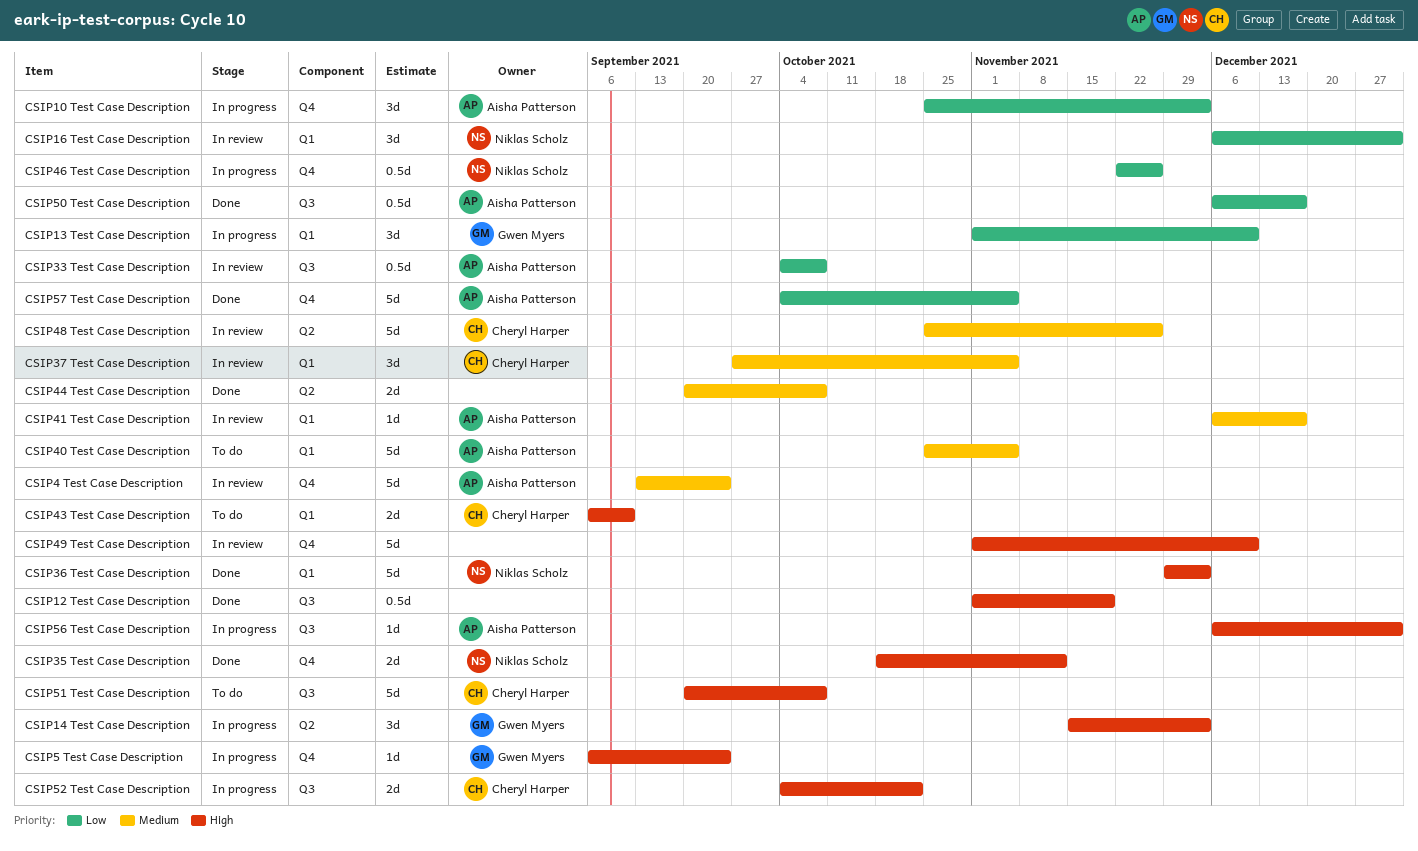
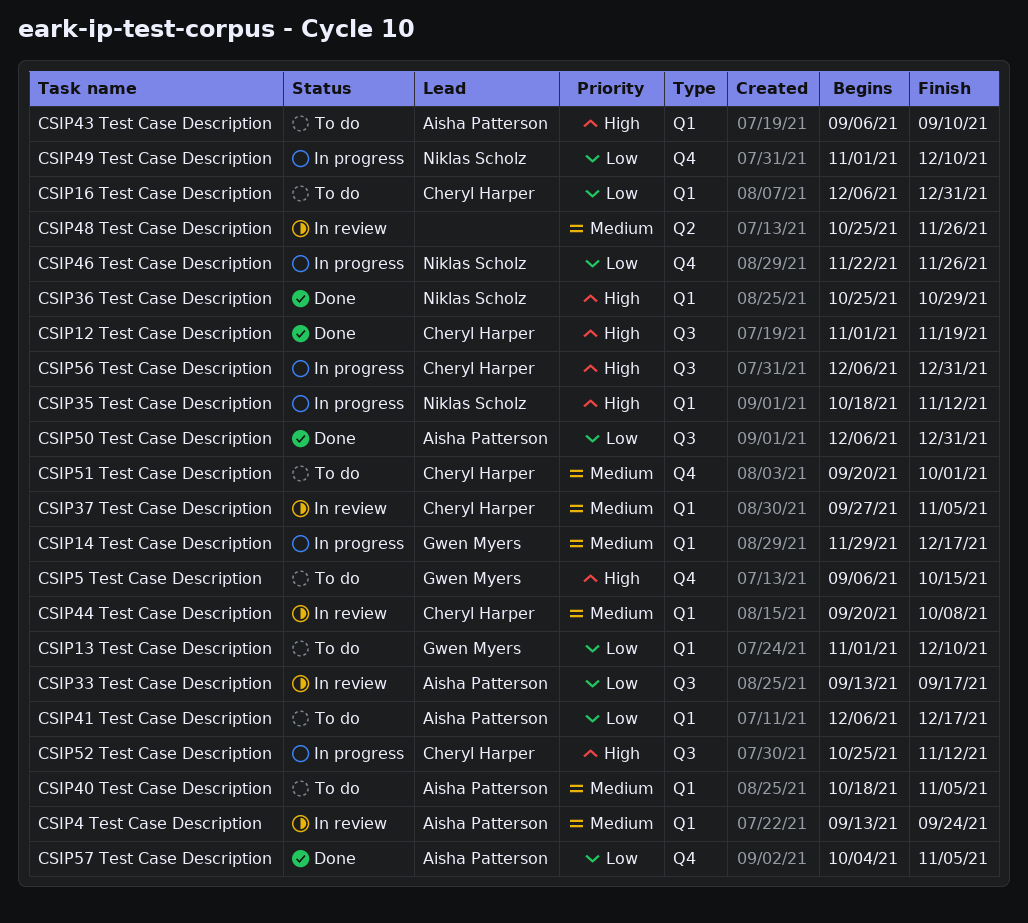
CSIP10 Test Case Description: present -> none
CSIP12 Test Case Description, owner: none -> Cheryl Harper
CSIP13 Test Case Description, status: In progress -> To do
CSIP14 Test Case Description, priority: High -> Medium
CSIP14 Test Case Description, label: Q2 -> Q1
CSIP14 Test Case Description, start: Nov 15 -> Nov 29
CSIP14 Test Case Description, due: Dec 3 -> Dec 17
CSIP16 Test Case Description, status: In review -> To do
CSIP16 Test Case Description, owner: Niklas Scholz -> Cheryl Harper
CSIP33 Test Case Description, start: Oct 4 -> Sep 13
CSIP33 Test Case Description, due: Oct 8 -> Sep 17
CSIP35 Test Case Description, status: Done -> In progress
CSIP35 Test Case Description, label: Q4 -> Q1
CSIP36 Test Case Description, start: Nov 29 -> Oct 25
CSIP36 Test Case Description, due: Dec 3 -> Oct 29
CSIP4 Test Case Description, label: Q4 -> Q1
CSIP40 Test Case Description, start: Oct 25 -> Oct 18
CSIP41 Test Case Description, status: In review -> To do
CSIP41 Test Case Description, priority: Medium -> Low
CSIP43 Test Case Description, owner: Cheryl Harper -> Aisha Patterson
CSIP44 Test Case Description, status: Done -> In review
CSIP44 Test Case Description, owner: none -> Cheryl Harper
CSIP44 Test Case Description, label: Q2 -> Q1
CSIP48 Test Case Description, owner: Cheryl Harper -> none
CSIP49 Test Case Description, status: In review -> In progress
CSIP49 Test Case Description, owner: none -> Niklas Scholz
CSIP49 Test Case Description, priority: High -> Low
CSIP5 Test Case Description, status: In progress -> To do
CSIP5 Test Case Description, due: Sep 24 -> Oct 15
CSIP50 Test Case Description, due: Dec 17 -> Dec 31
CSIP51 Test Case Description, priority: High -> Medium
CSIP51 Test Case Description, label: Q3 -> Q4
CSIP51 Test Case Description, due: Oct 8 -> Oct 1
CSIP52 Test Case Description, start: Oct 4 -> Oct 25
CSIP52 Test Case Description, due: Oct 22 -> Nov 12
CSIP56 Test Case Description, owner: Aisha Patterson -> Cheryl Harper

